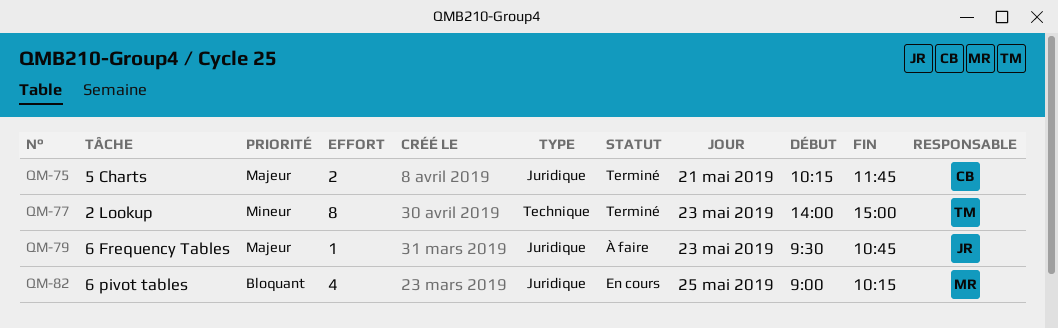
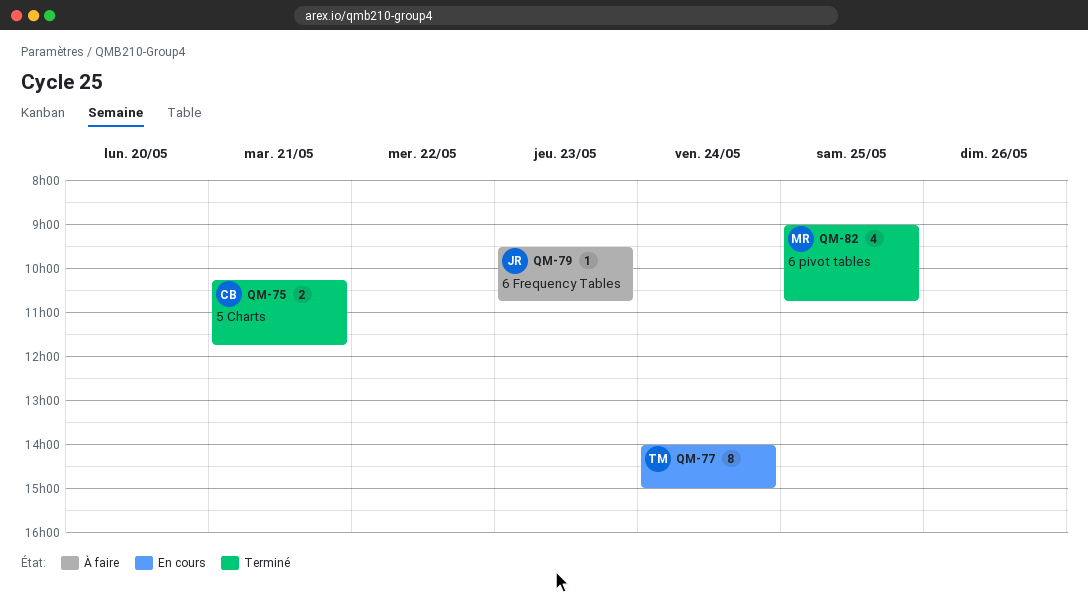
QM-77, status: Terminé -> En cours
QM-77, day: May 23 -> May 24
QM-82, status: En cours -> Terminé
QM-82, ends: 10:15 -> 10:45

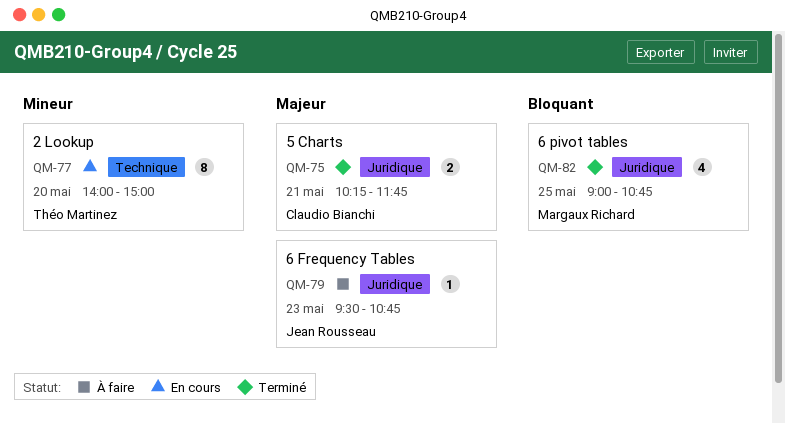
QM-77, day: May 24 -> May 20

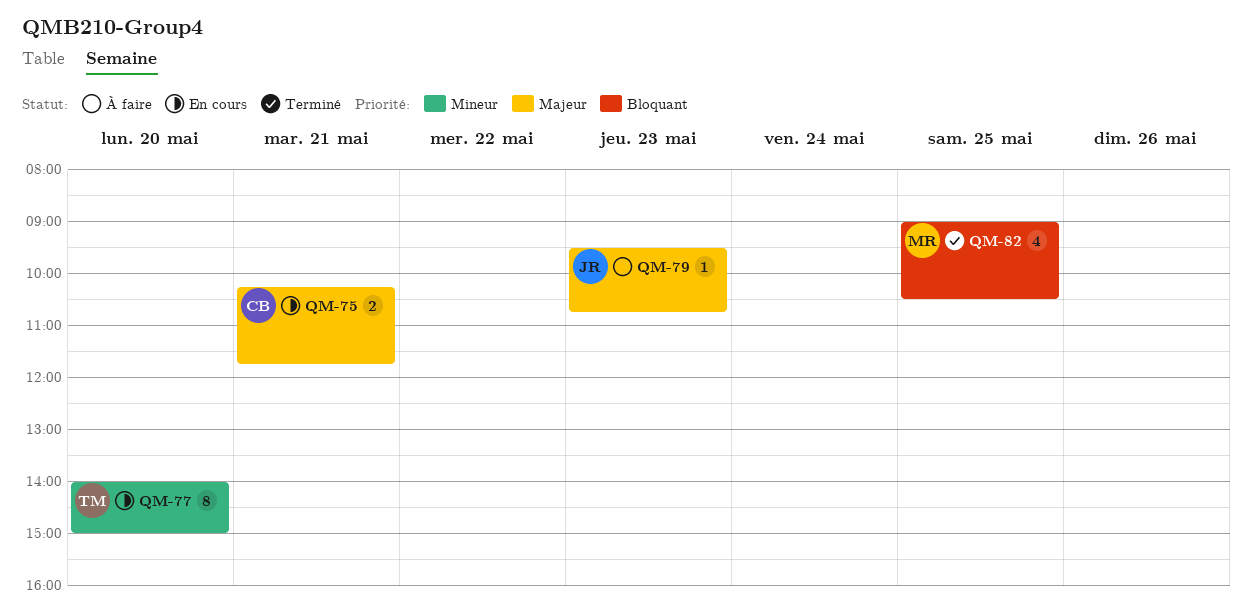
QM-75, status: Terminé -> En cours
QM-82, ends: 10:45 -> 10:30

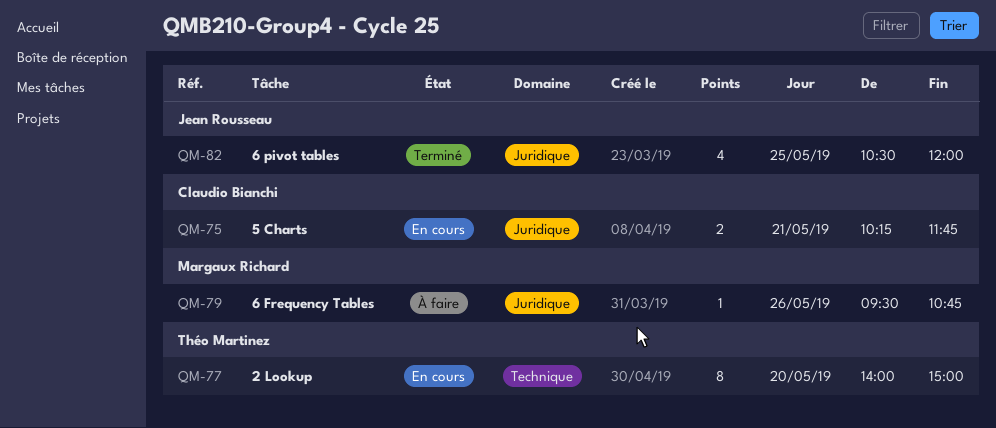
QM-79, owner: Jean Rousseau -> Margaux Richard
QM-79, day: May 23 -> May 26
QM-82, owner: Margaux Richard -> Jean Rousseau
QM-82, begins: 09:00 -> 10:30
QM-82, ends: 10:30 -> 12:00

